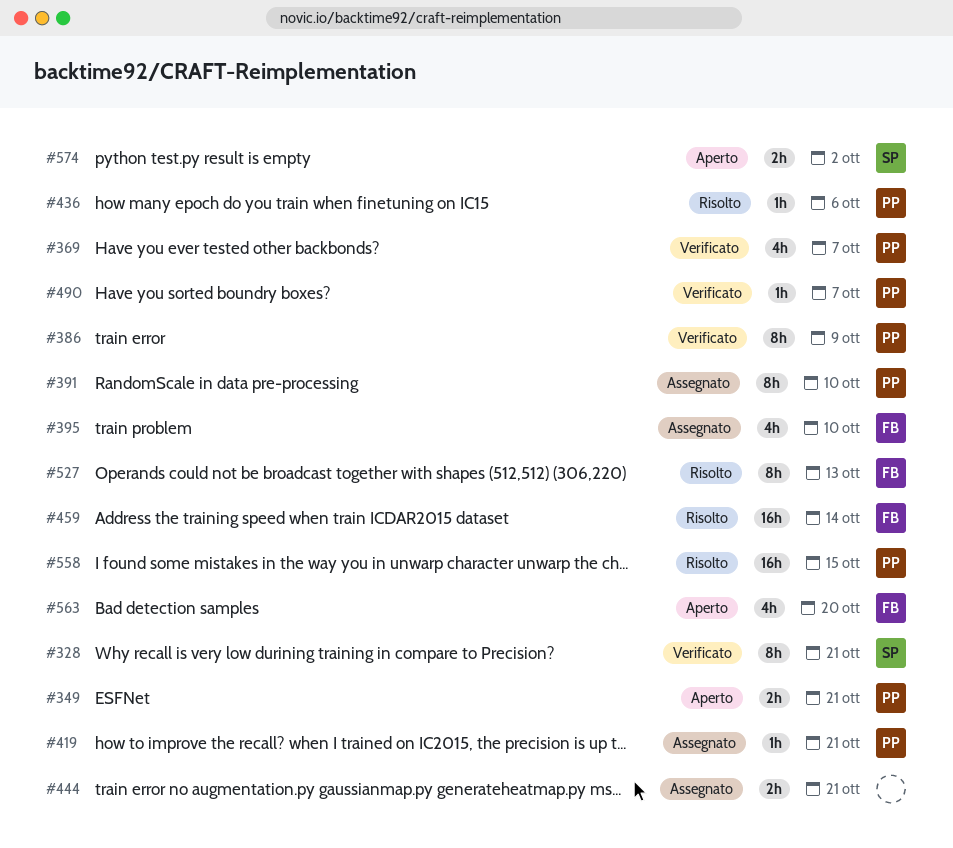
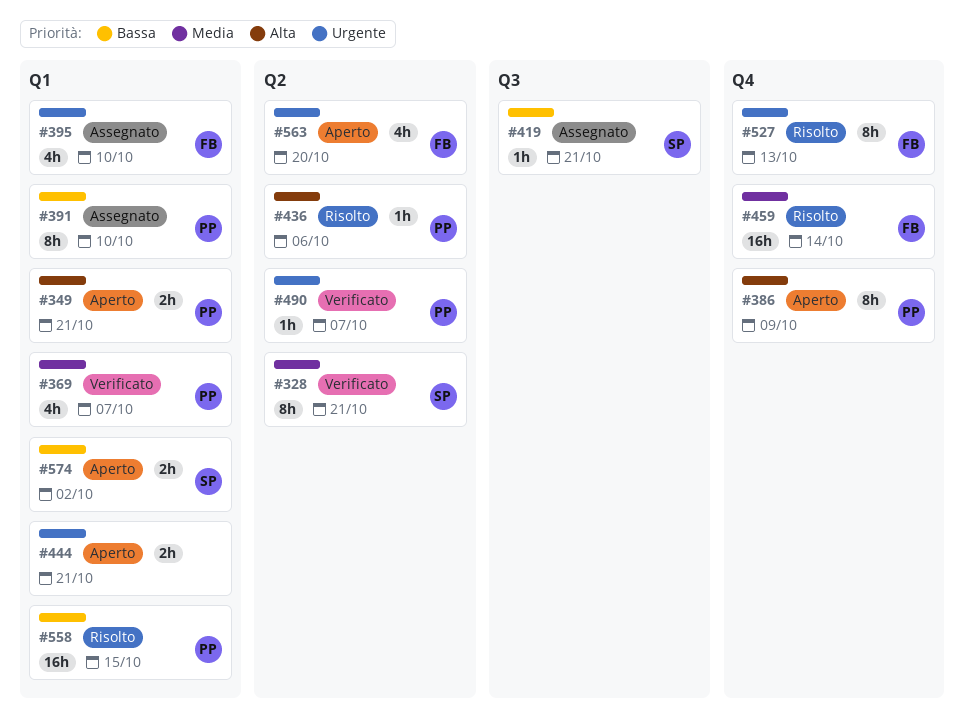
#386, status: Verificato -> Aperto
#419, owner: PP -> SP
#444, status: Assegnato -> Aperto

